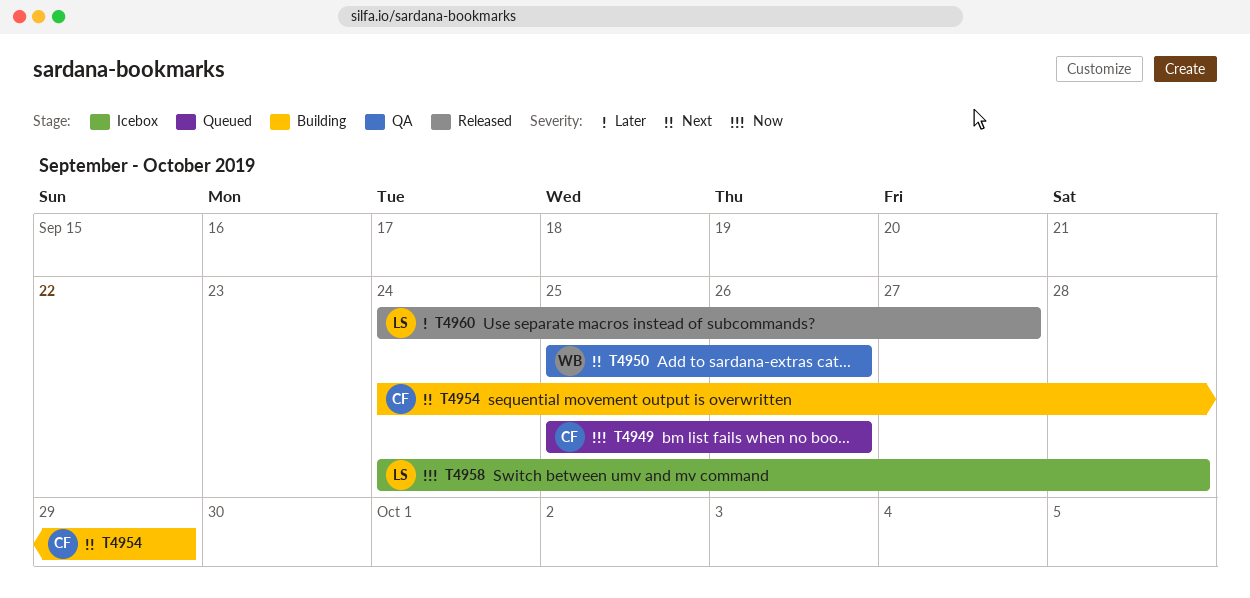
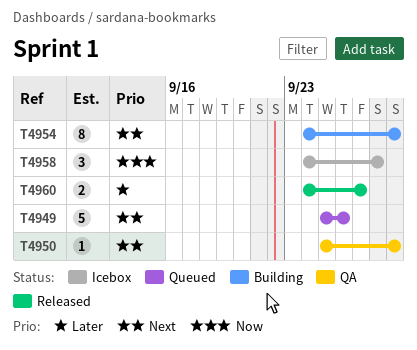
T4949, priority: Now -> Next
T4950, due: Sep 26 -> Sep 29

